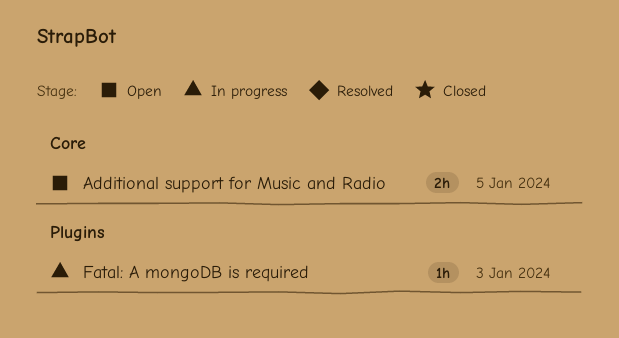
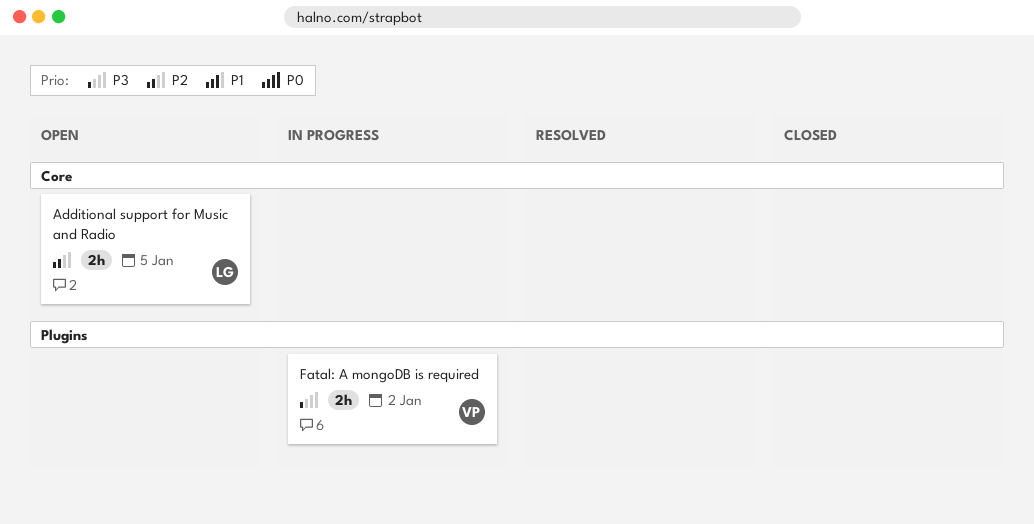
Fatal: A mongoDB is required, estimate: 1h -> 2h
Fatal: A mongoDB is required, due: Jan 3 -> Jan 2

